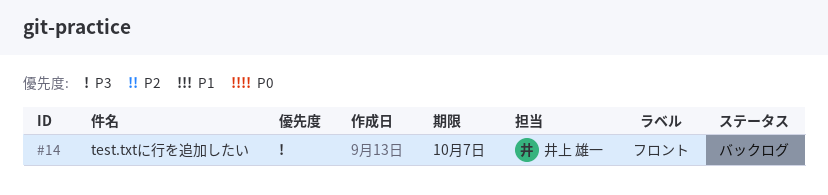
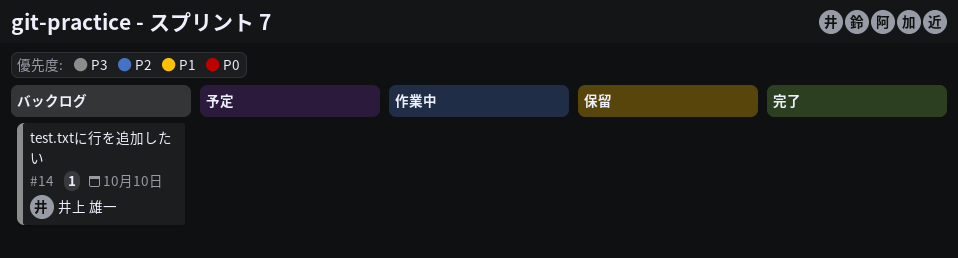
#14, due: Oct 7 -> Oct 10

